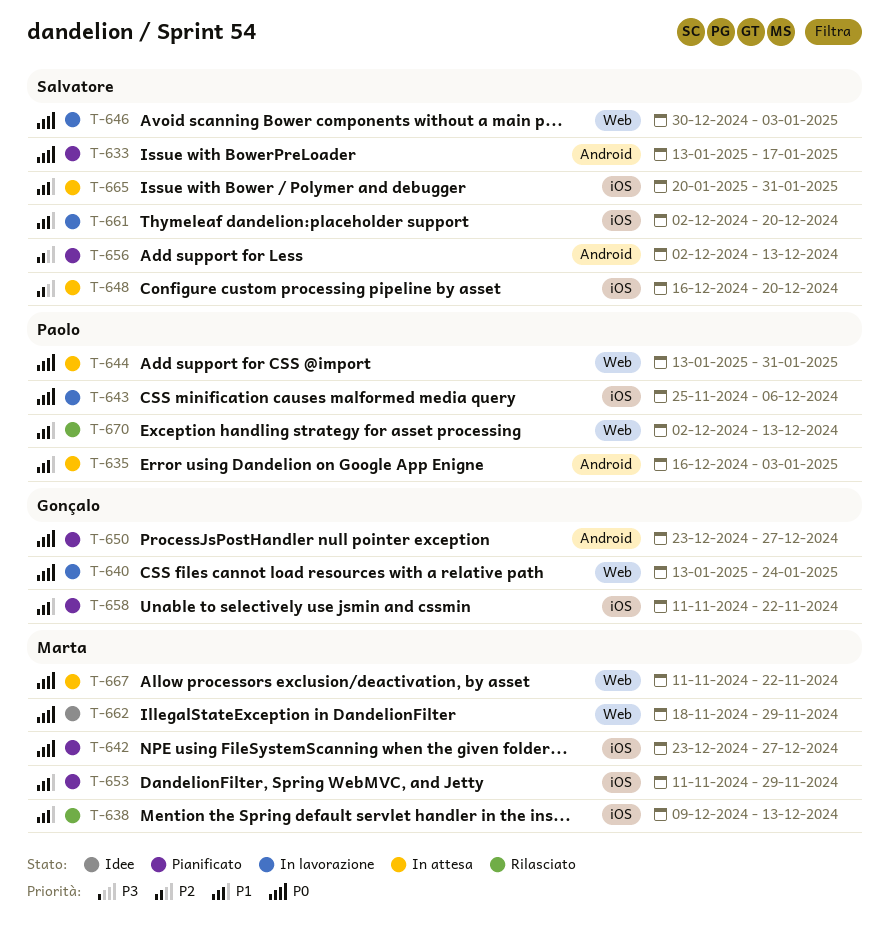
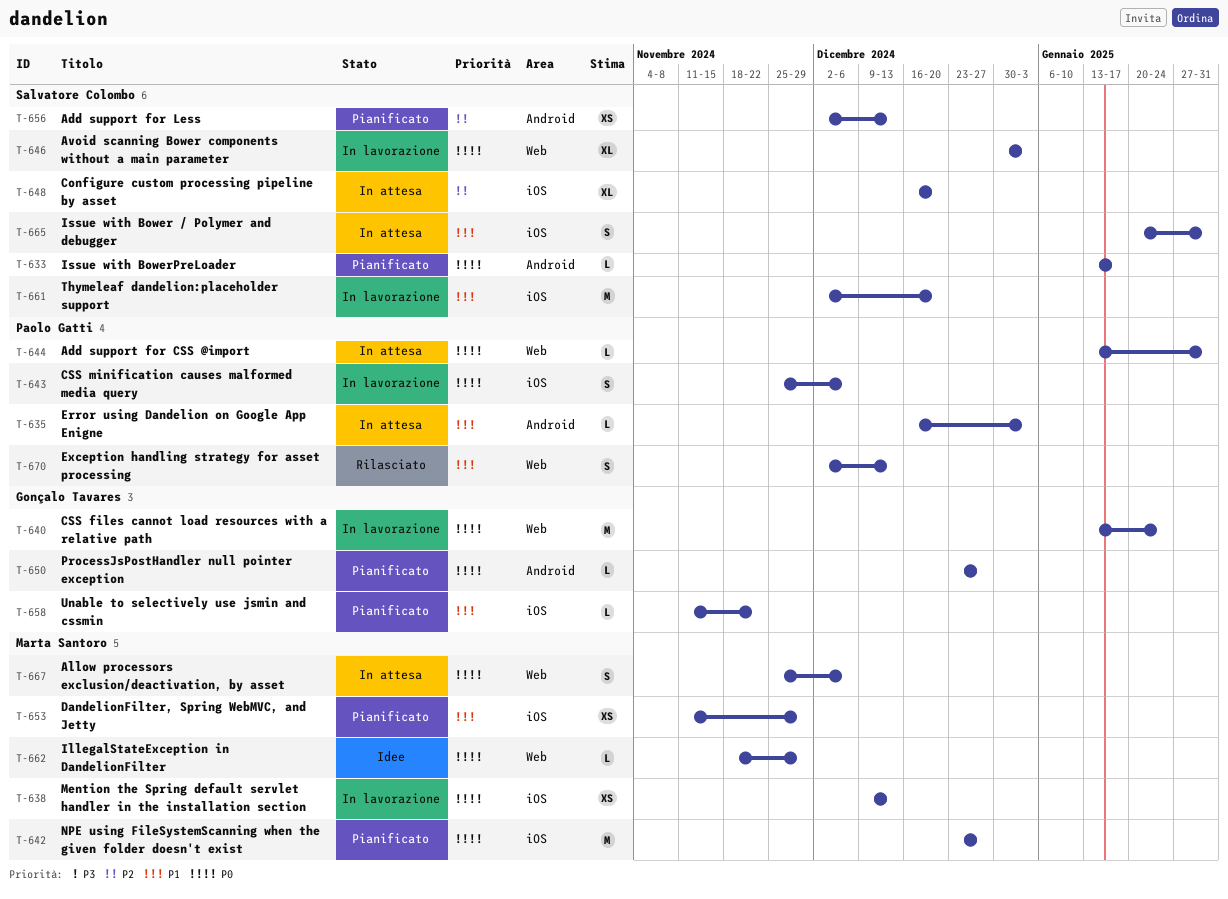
T-638, status: Rilasciato -> In lavorazione
T-638, priority: P1 -> P0
T-667, start: Nov 11 -> Nov 25
T-667, due: Nov 22 -> Dec 6

